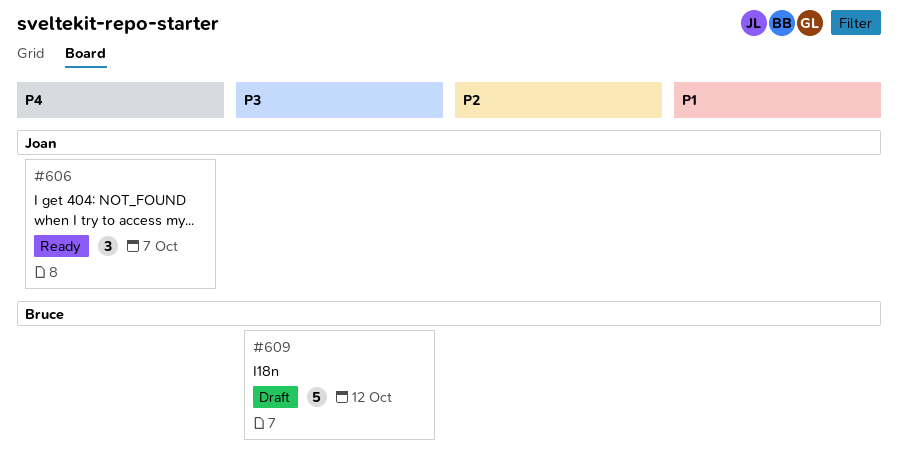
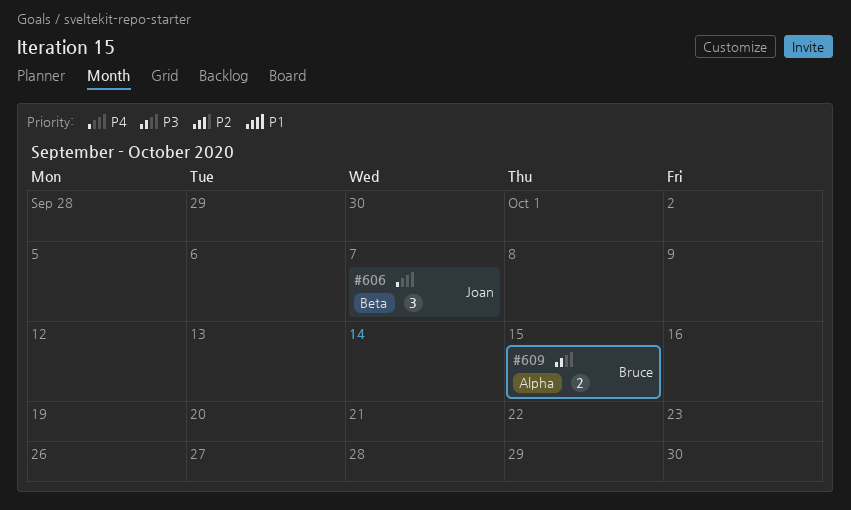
#609, estimate: 5 -> 2
#609, due: Oct 12 -> Oct 15

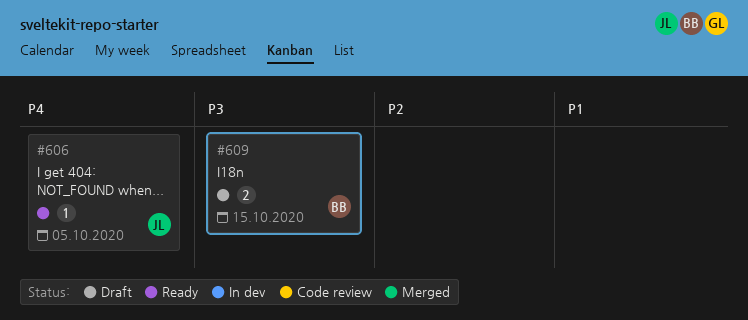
#606, estimate: 3 -> 1
#606, due: Oct 7 -> Oct 5

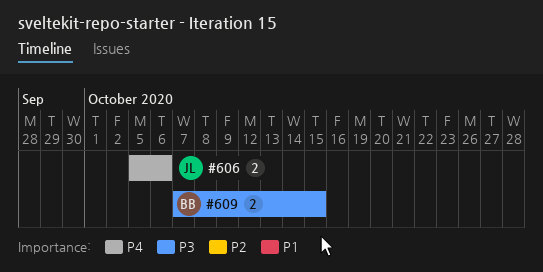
#606, estimate: 1 -> 2
#606, due: Oct 5 -> Oct 6

